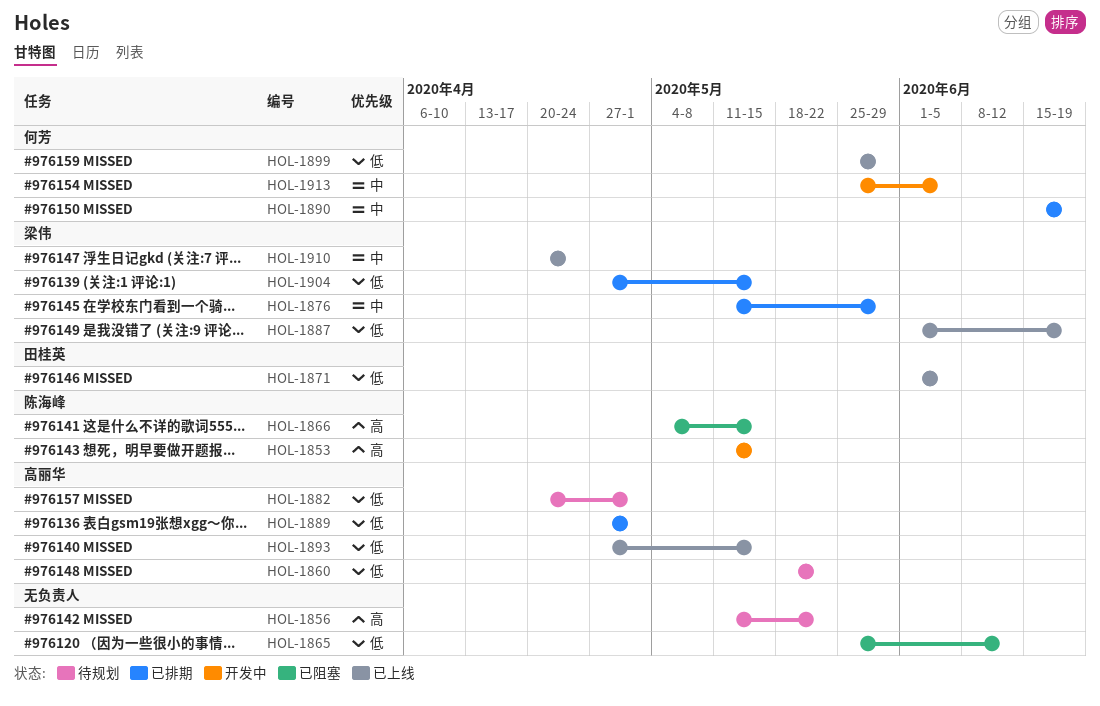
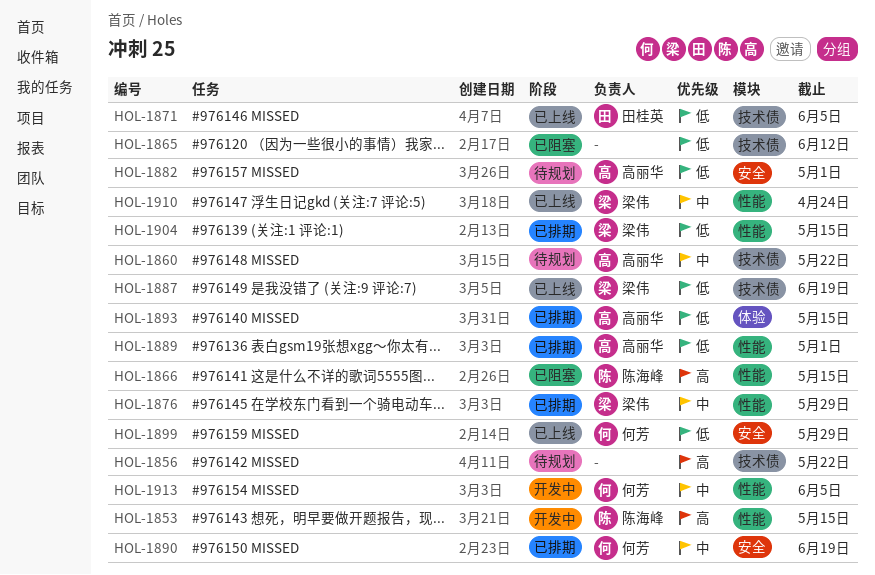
HOL-1860, priority: 低 -> 中
HOL-1893, status: 已上线 -> 已排期

